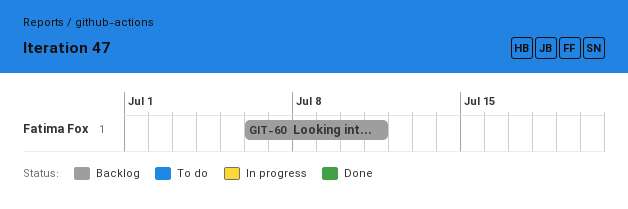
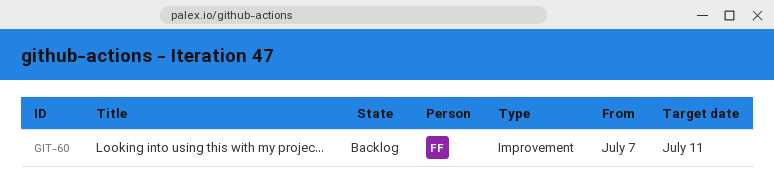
GIT-60, start: Jul 6 -> Jul 7

